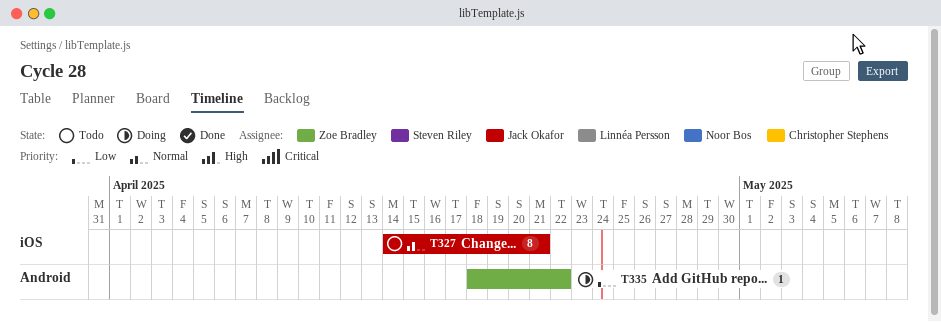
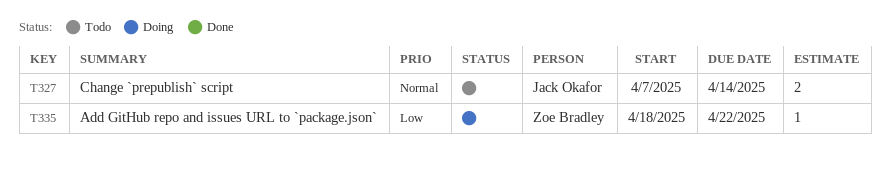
T327, estimate: 8 -> 2
T327, start: Apr 14 -> Apr 7
T327, due: Apr 21 -> Apr 14

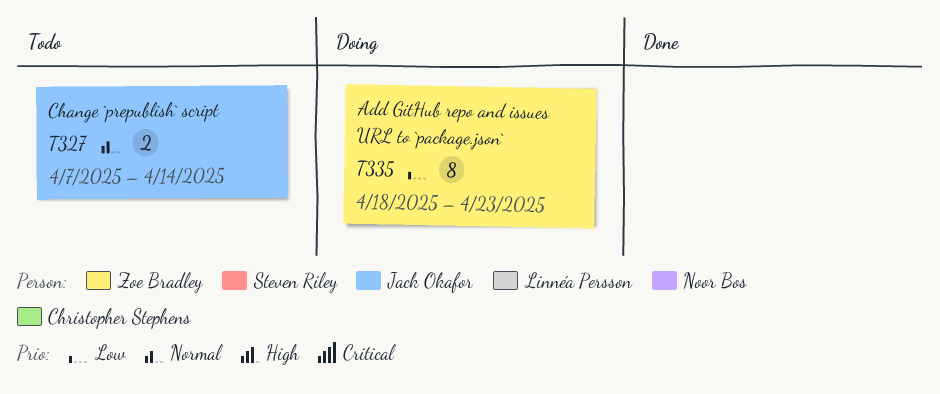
T335, estimate: 1 -> 8
T335, due: Apr 22 -> Apr 23

